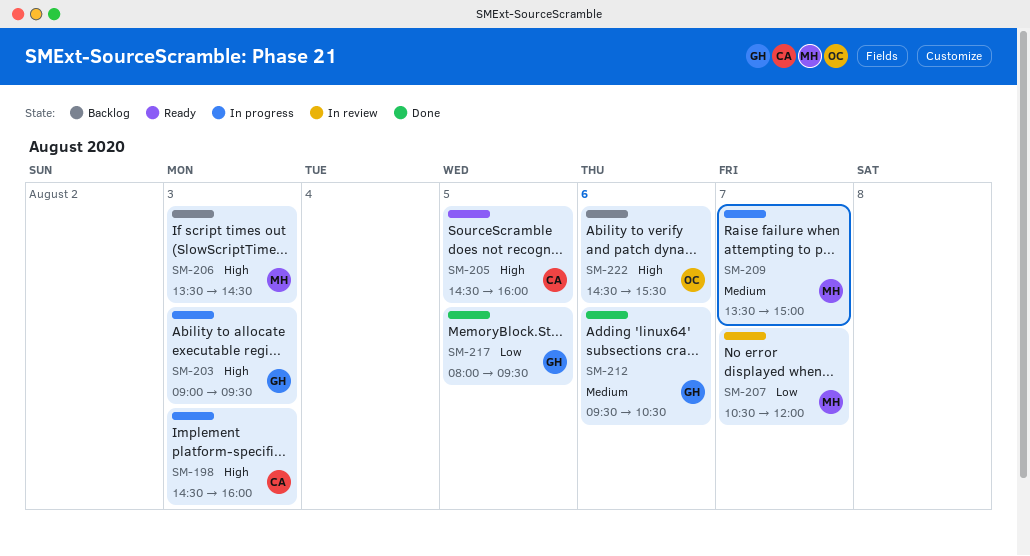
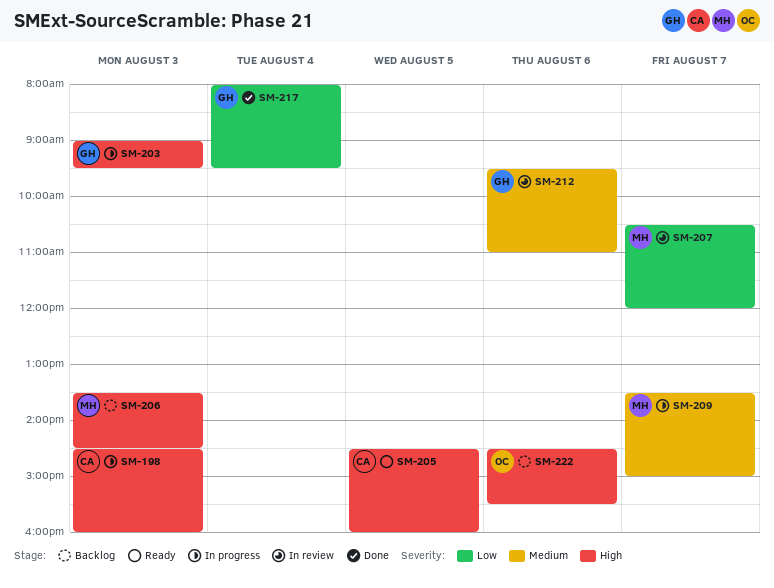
SM-212, status: Done -> In review
SM-212, ends: 10:30 -> 11:00
SM-217, day: Aug 5 -> Aug 4

